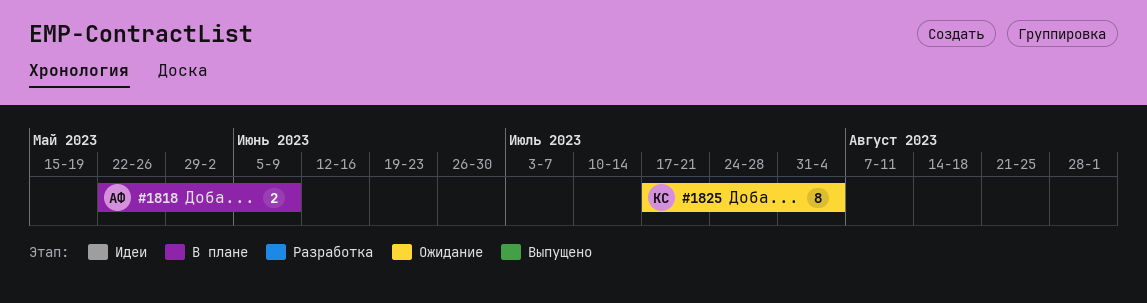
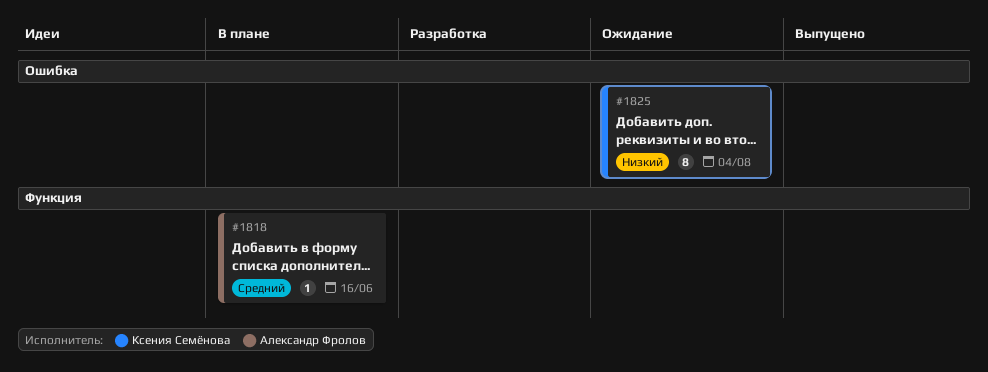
#1818, estimate: 2 -> 1
#1818, due: Jun 9 -> Jun 16

